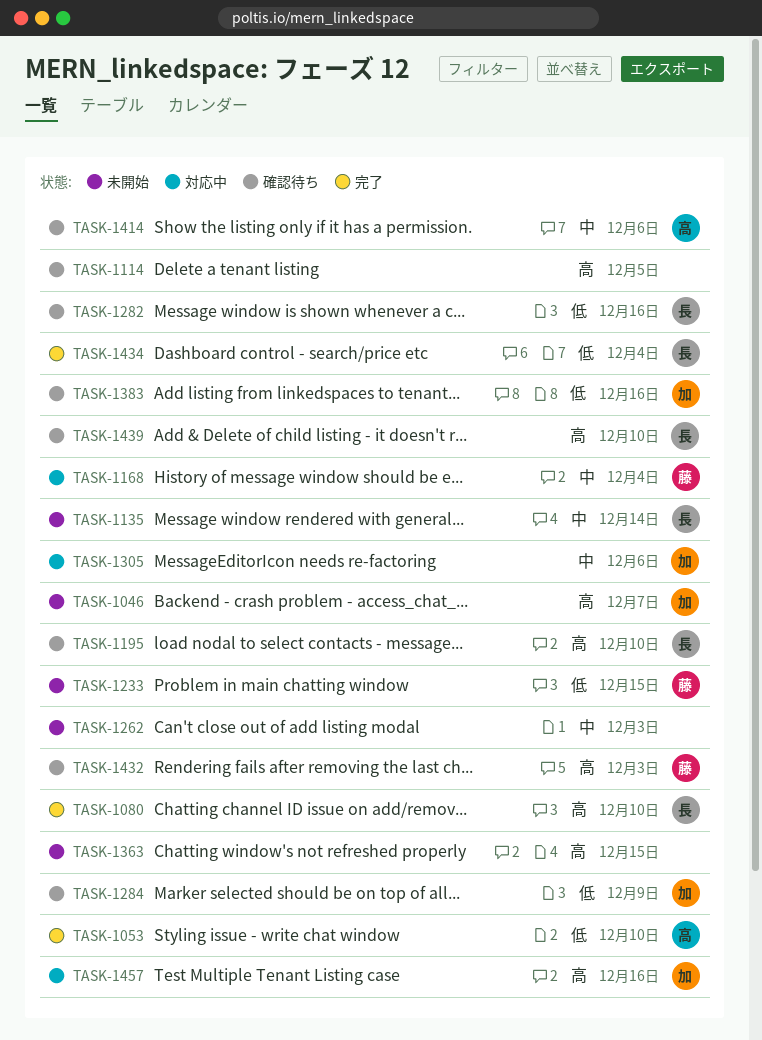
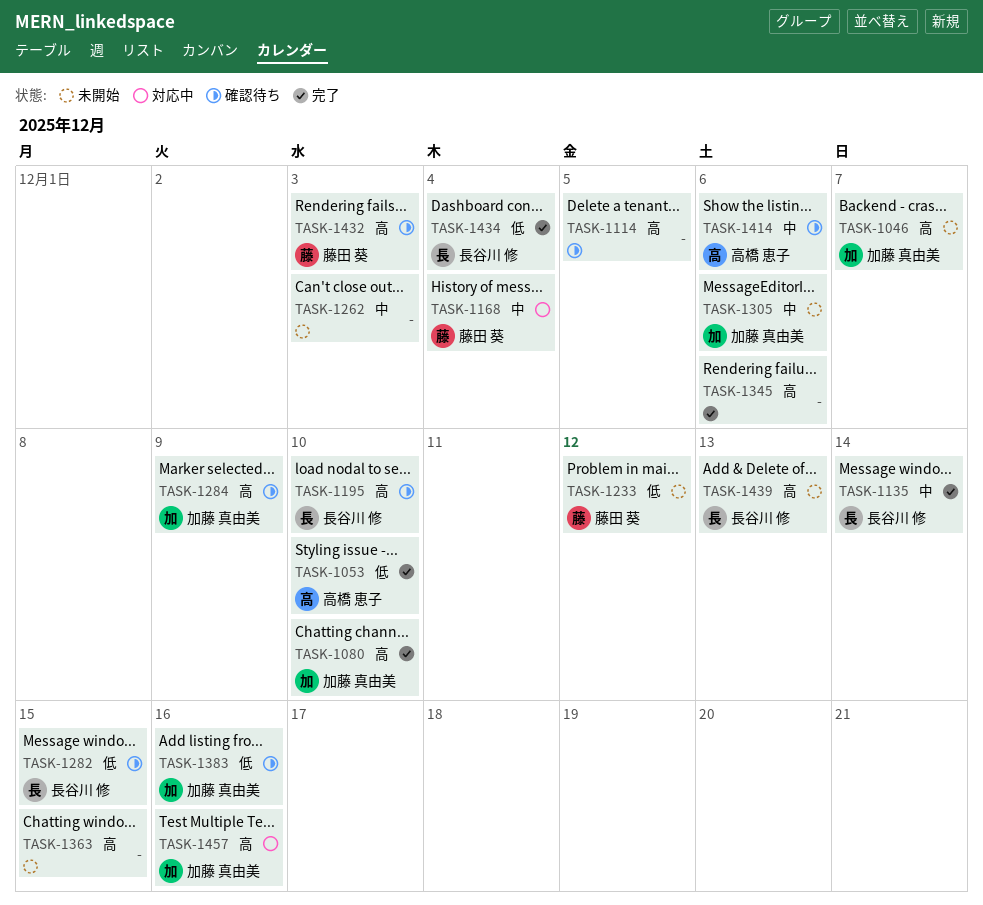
TASK-1080, owner: 長谷川 修 -> 加藤 真由美
TASK-1135, status: 未開始 -> 完了
TASK-1233, due: Dec 15 -> Dec 12
TASK-1282, due: Dec 16 -> Dec 15
TASK-1284, priority: 低 -> 高
TASK-1305, status: 対応中 -> 未開始
TASK-1345: none -> present
TASK-1439, status: 確認待ち -> 未開始
TASK-1439, due: Dec 10 -> Dec 13

